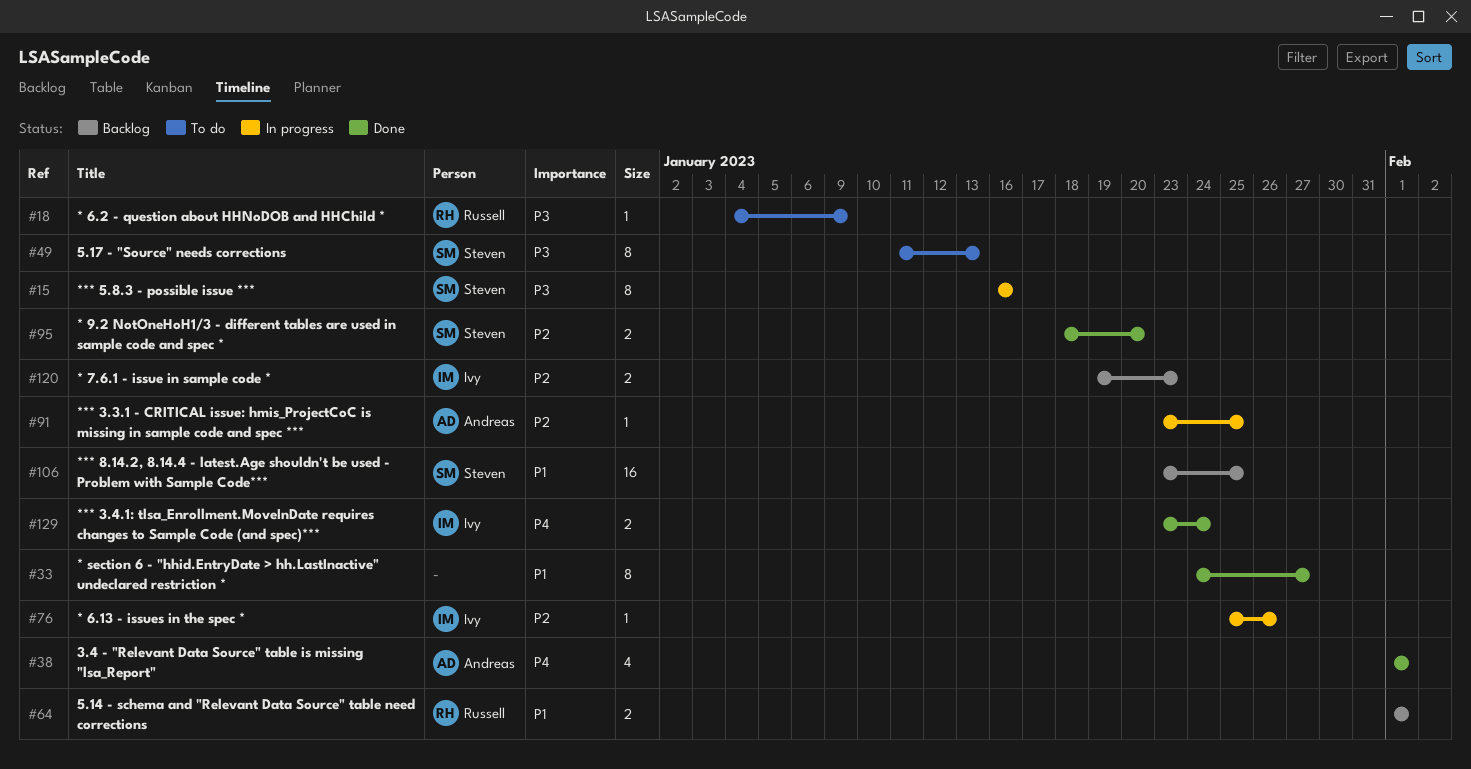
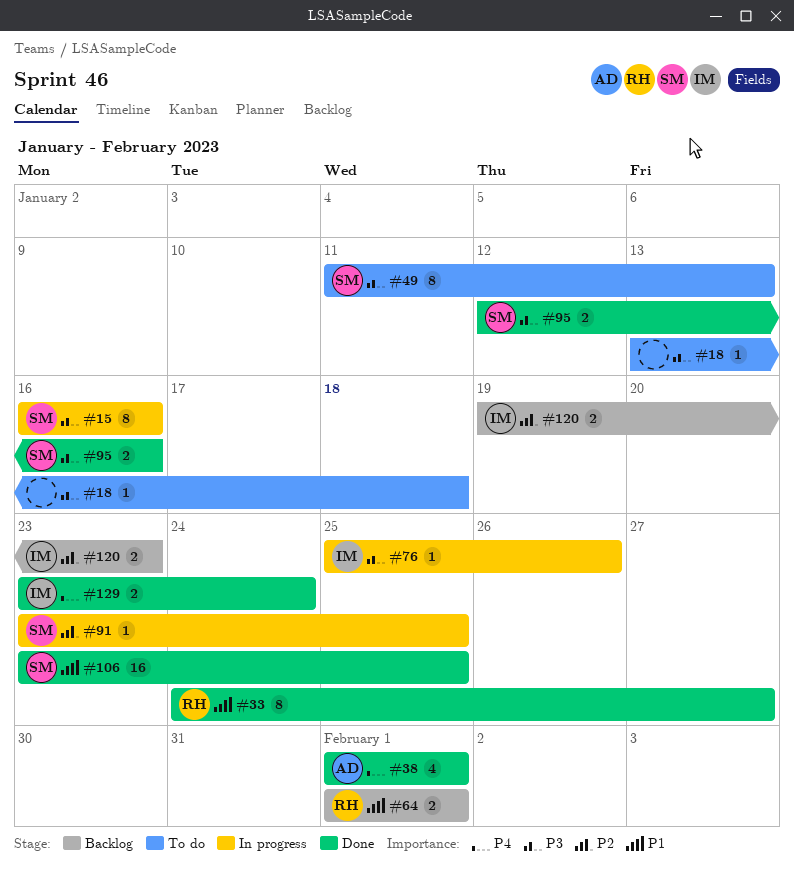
#18, owner: Russell -> none
#18, start: Jan 4 -> Jan 13
#18, due: Jan 9 -> Jan 18
#33, owner: none -> Russell
#76, priority: P2 -> P3
#91, owner: Andreas -> Steven
#95, priority: P2 -> P3
#95, start: Jan 18 -> Jan 12
#95, due: Jan 20 -> Jan 16
#106, status: Backlog -> Done

